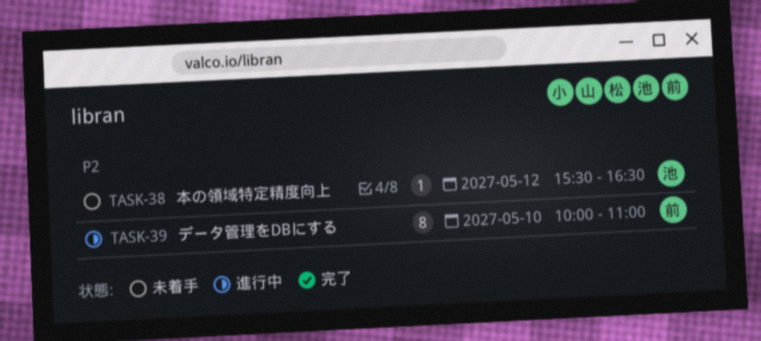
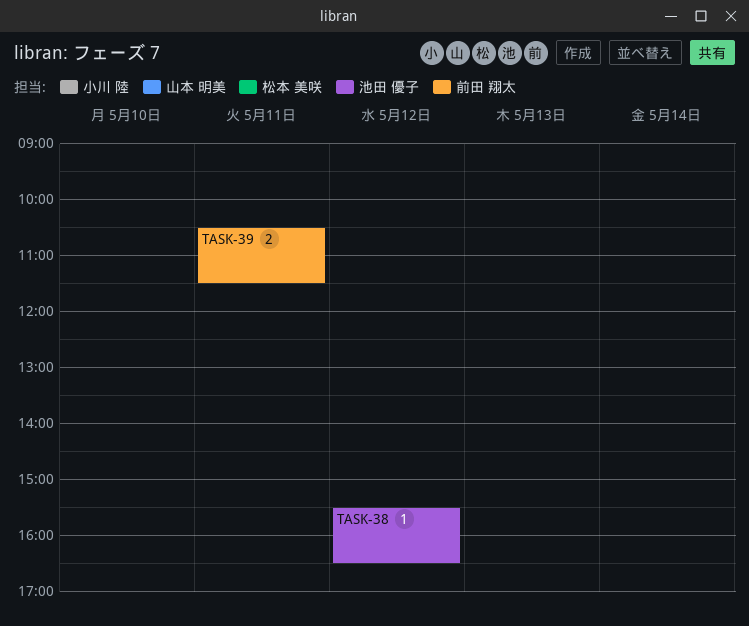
TASK-39, estimate: 8 -> 2
TASK-39, day: May 10 -> May 11
TASK-39, begins: 10:00 -> 10:30
TASK-39, ends: 11:00 -> 11:30

